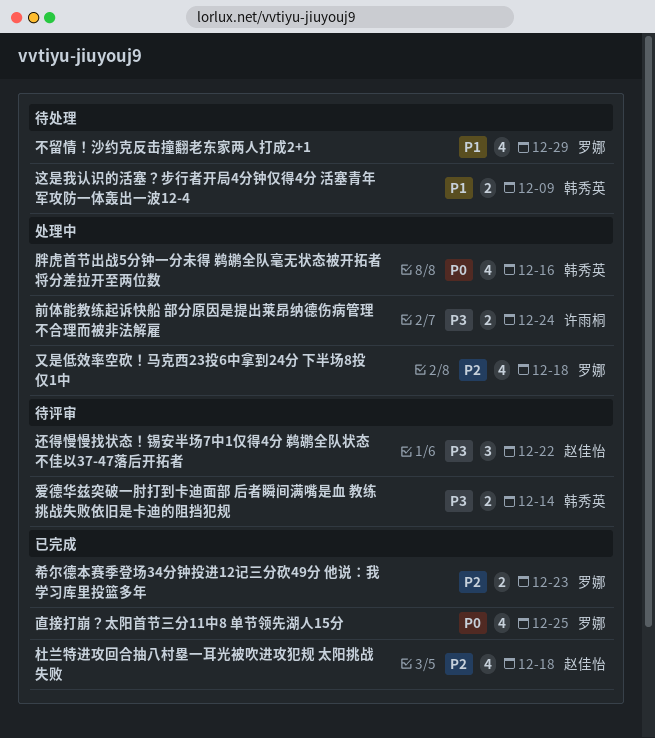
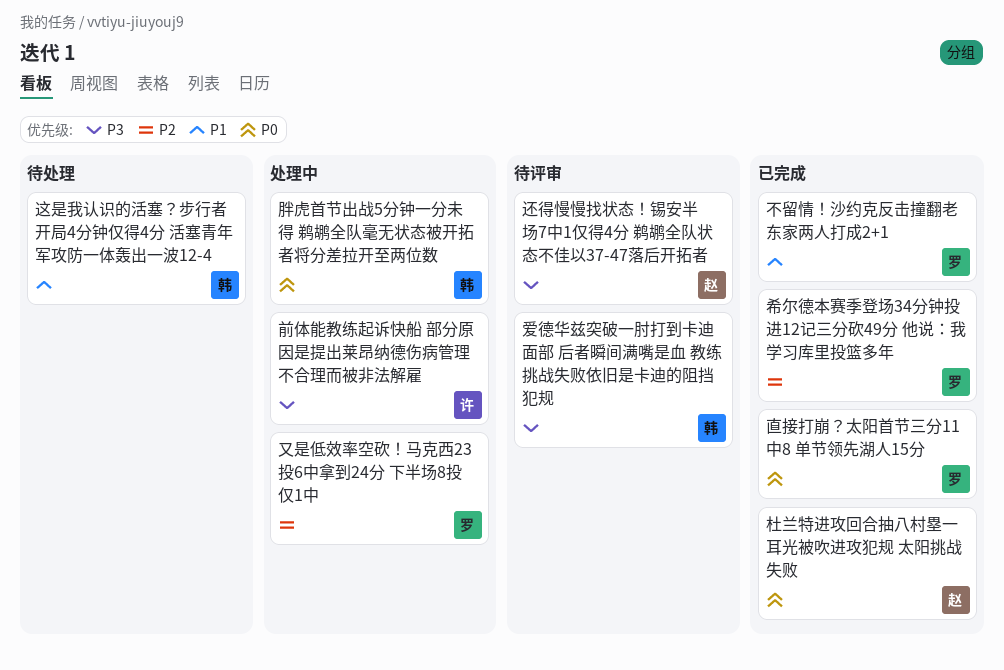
不留情！沙约克反击撞翻老东家两人打成2+1, status: 待处理 -> 已完成
杜兰特进攻回合抽八村塁一耳光被吹进攻犯规 太阳挑战失败, priority: P2 -> P0

